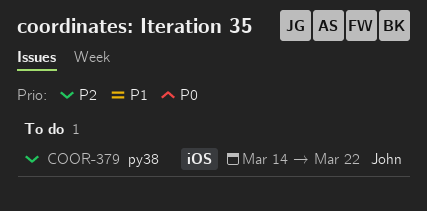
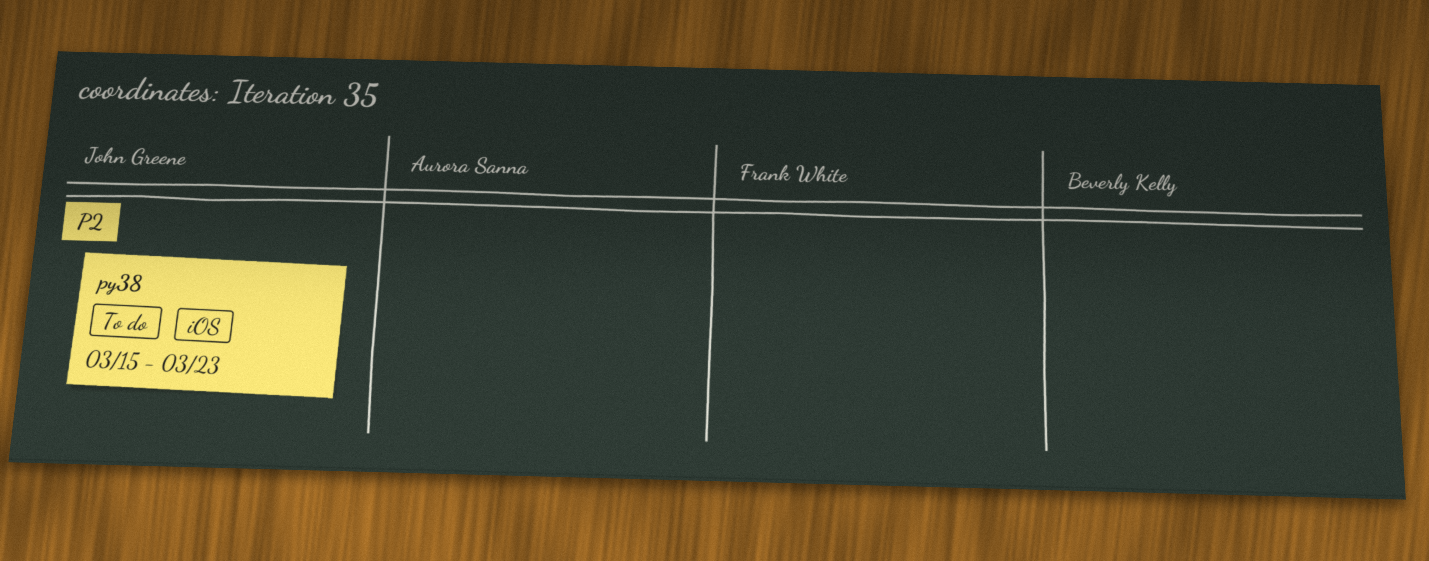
py38, start: Mar 14 -> Mar 15
py38, due: Mar 22 -> Mar 23

